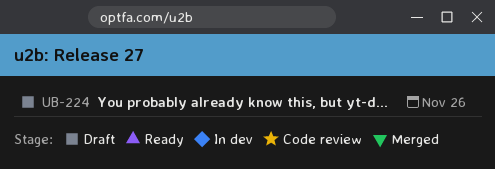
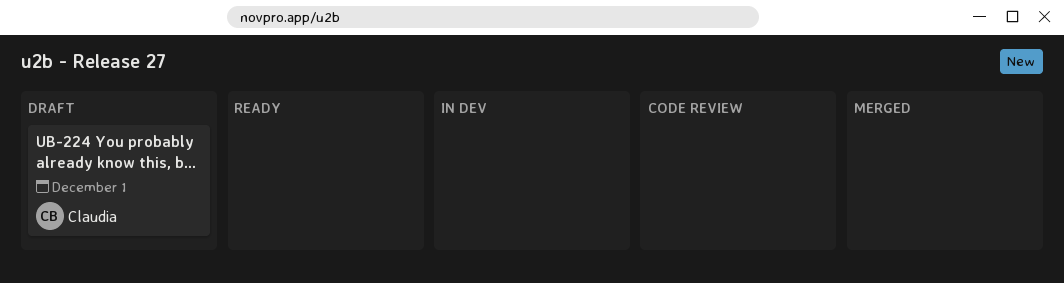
UB-224, due: Nov 26 -> Dec 1

